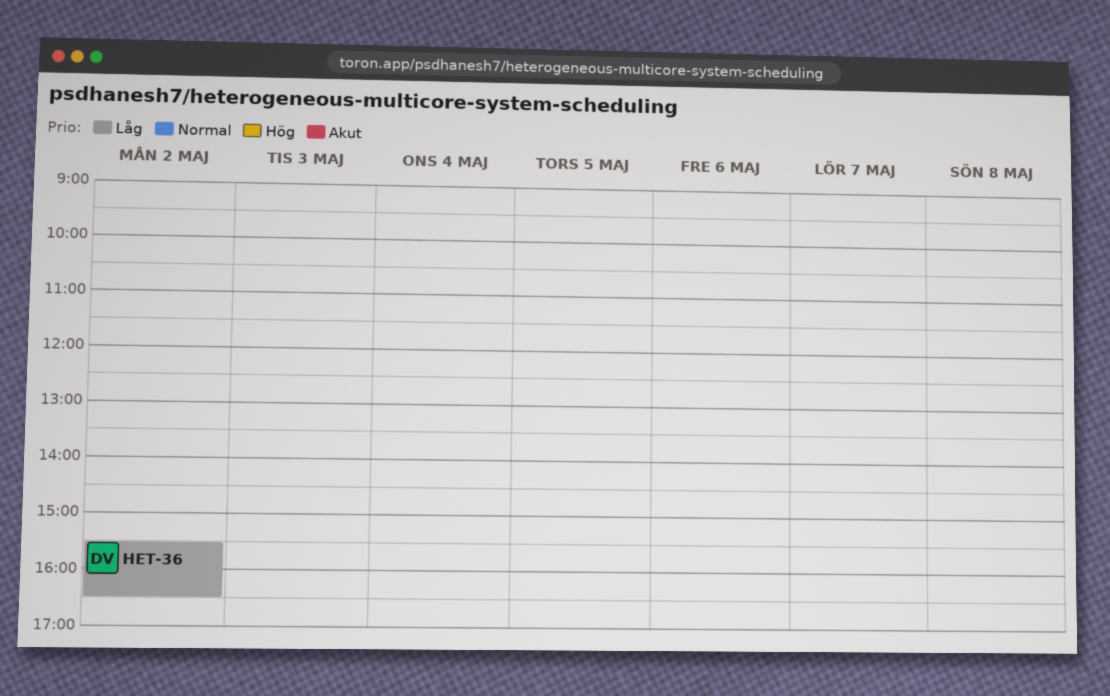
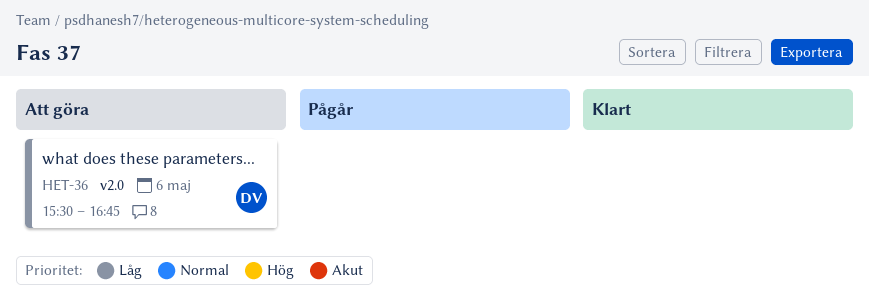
HET-36, day: May 2 -> May 6
HET-36, ends: 16:30 -> 16:45

